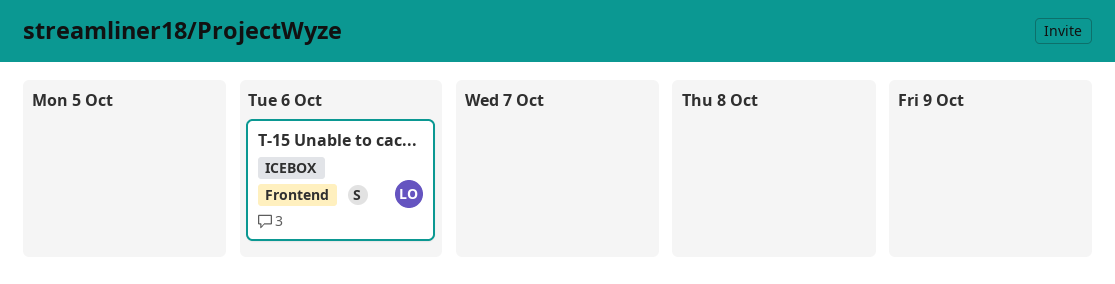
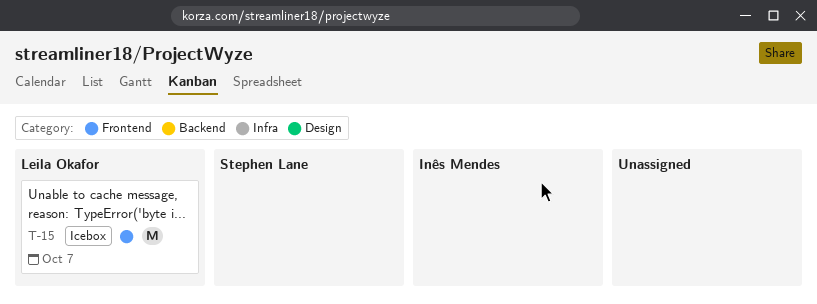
T-15, estimate: S -> M
T-15, due: Oct 6 -> Oct 7

